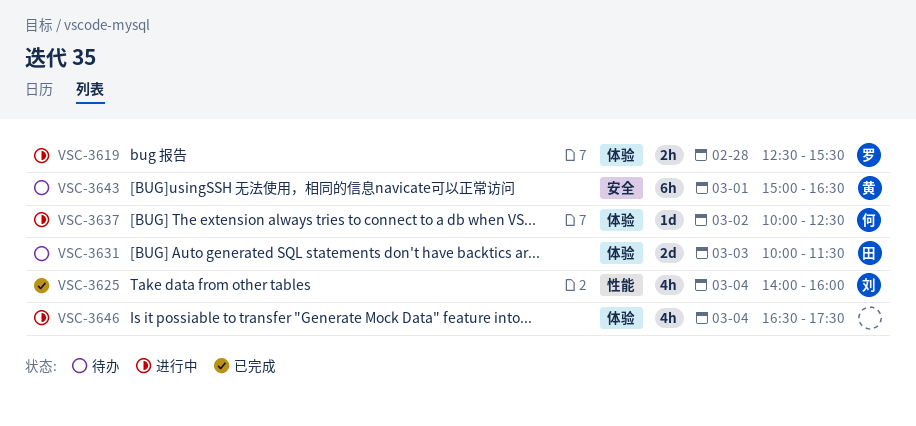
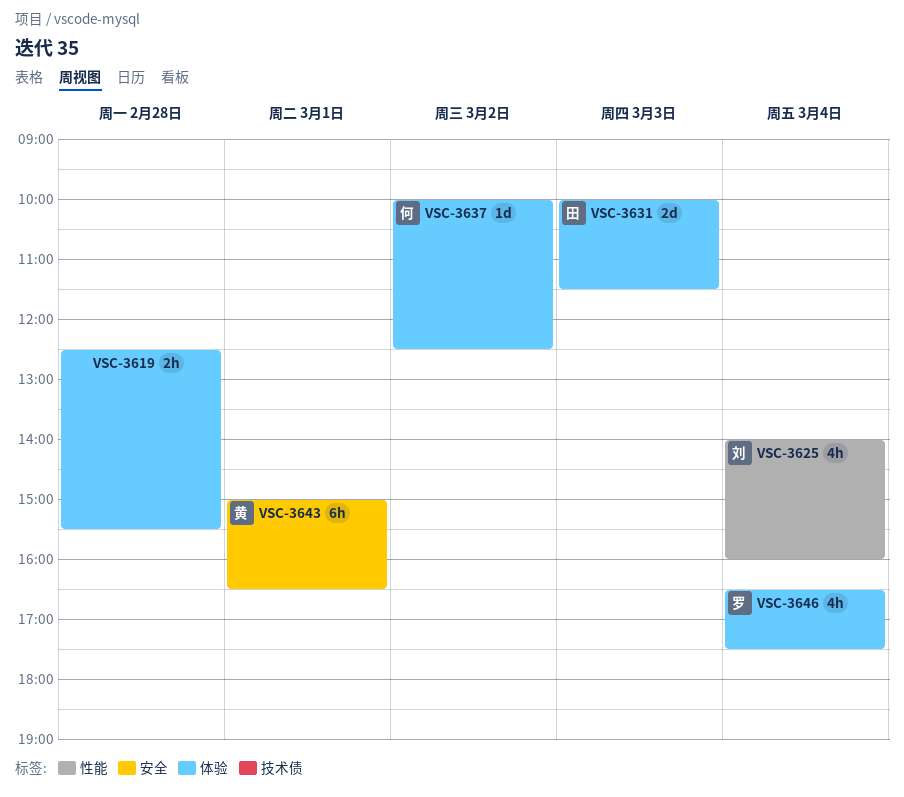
VSC-3619, owner: 罗 -> none
VSC-3646, owner: none -> 罗

